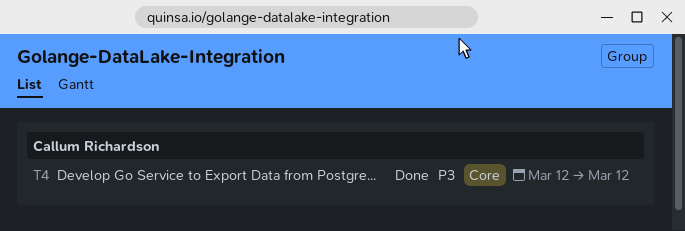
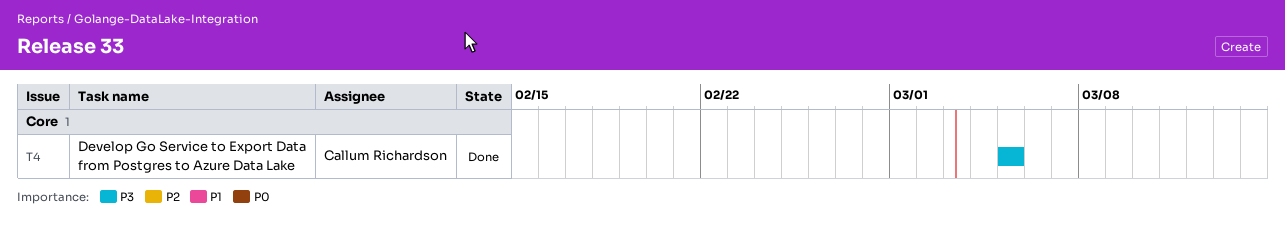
T4, start: Mar 12 -> Mar 5
T4, due: Mar 12 -> Mar 5

